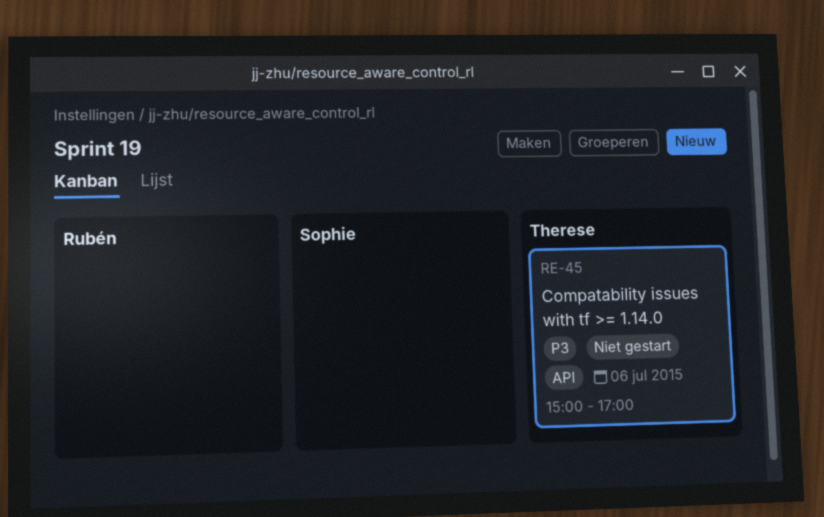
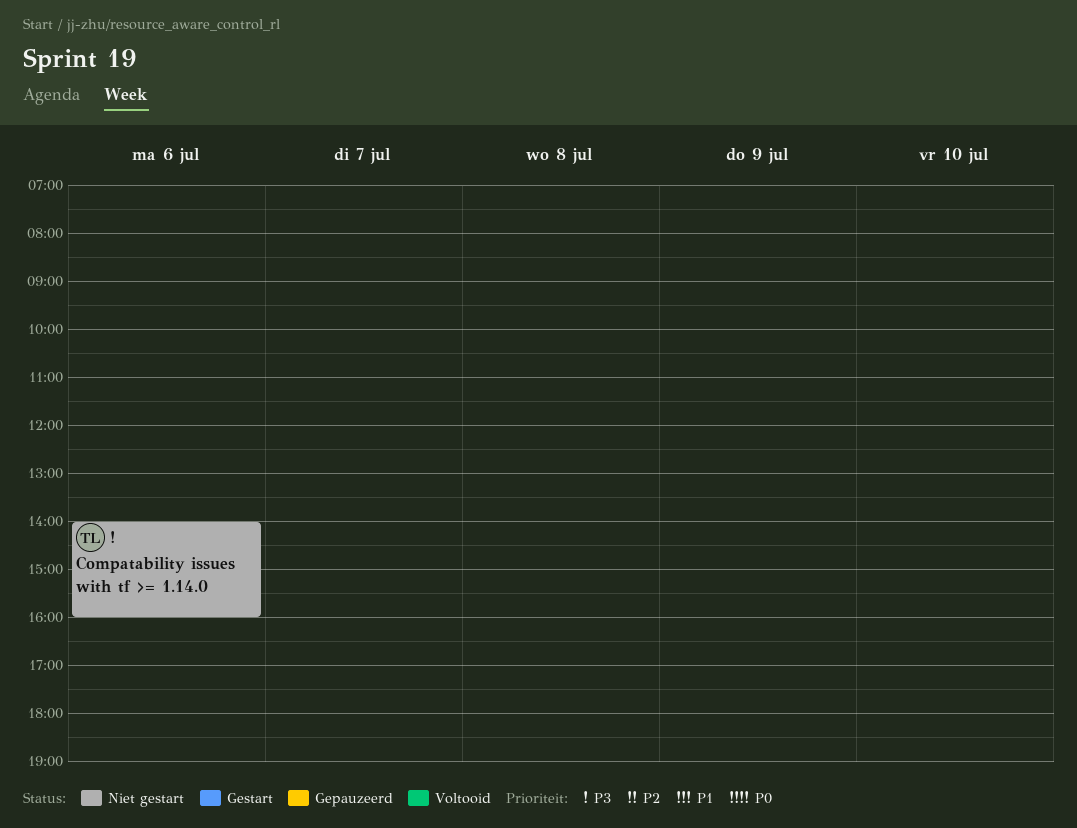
Compatability issues with tf >= 1.14.0, begins: 15:00 -> 14:00
Compatability issues with tf >= 1.14.0, ends: 17:00 -> 16:00

